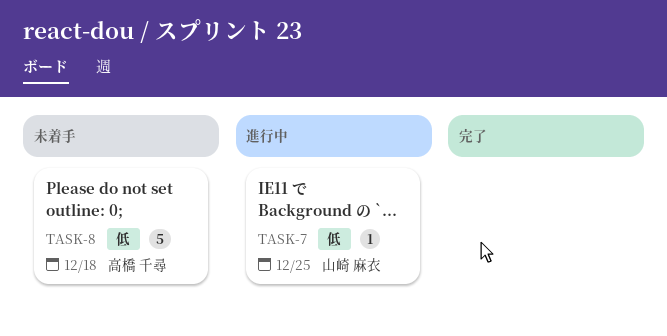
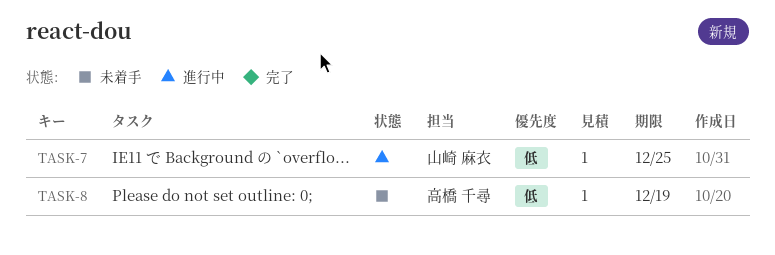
TASK-8, estimate: 5 -> 1
TASK-8, due: Dec 18 -> Dec 19

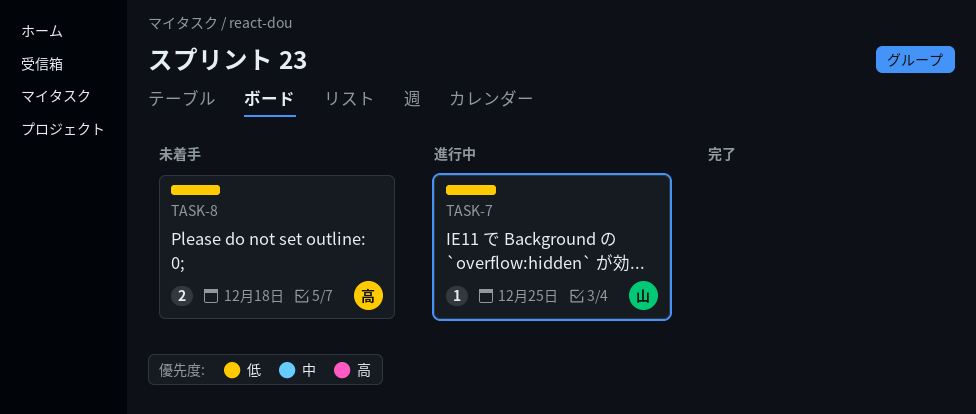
TASK-8, estimate: 1 -> 2
TASK-8, due: Dec 19 -> Dec 18

